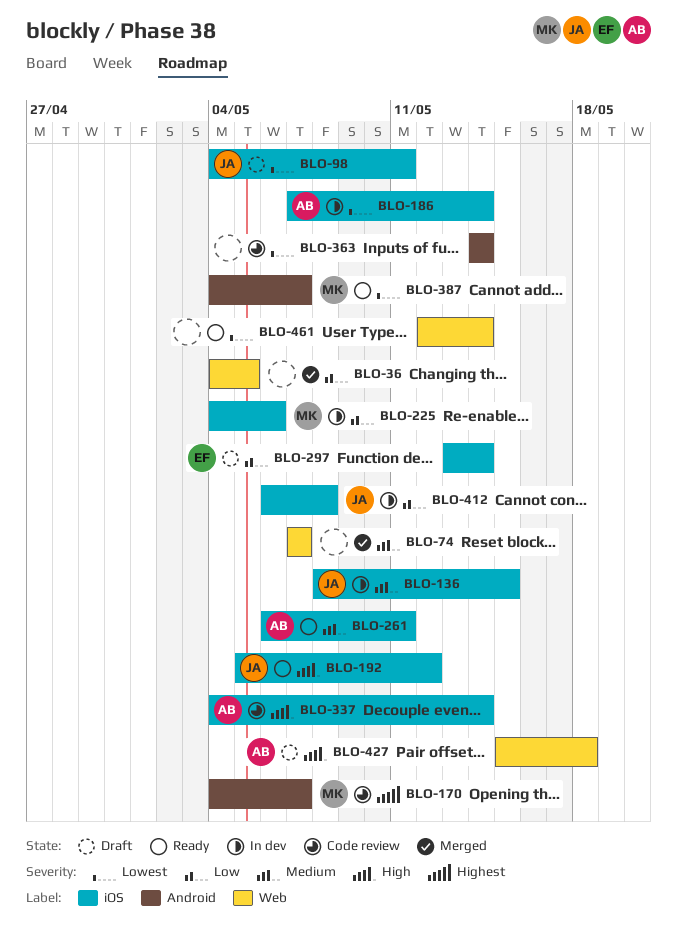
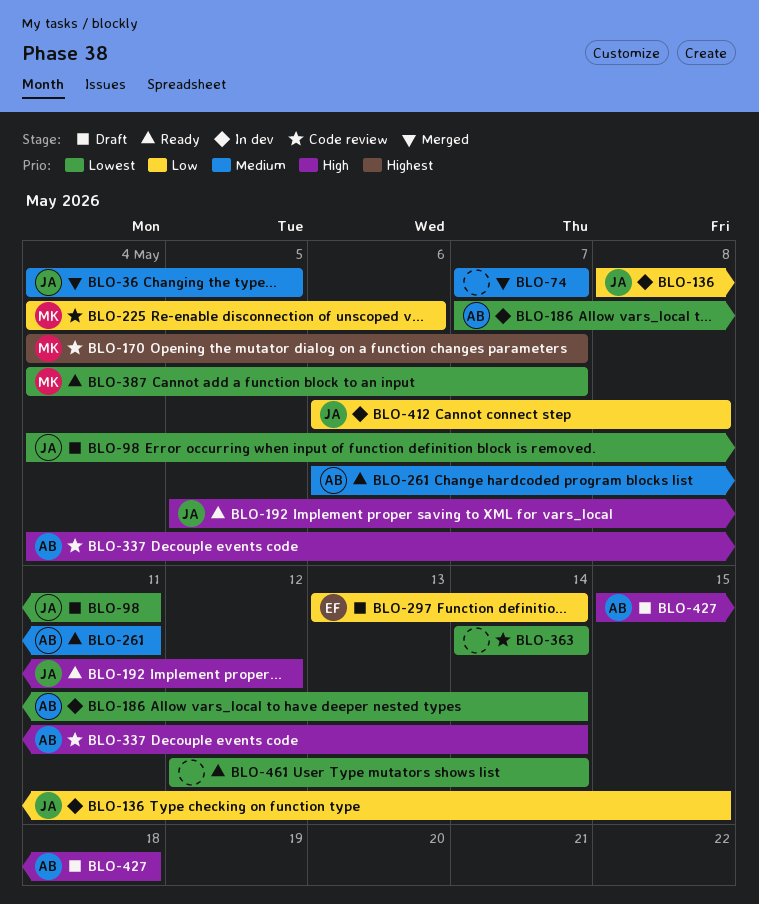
BLO-36, owner: none -> JA
BLO-36, priority: Low -> Medium
BLO-136, priority: Medium -> Low
BLO-225, status: In dev -> Code review

